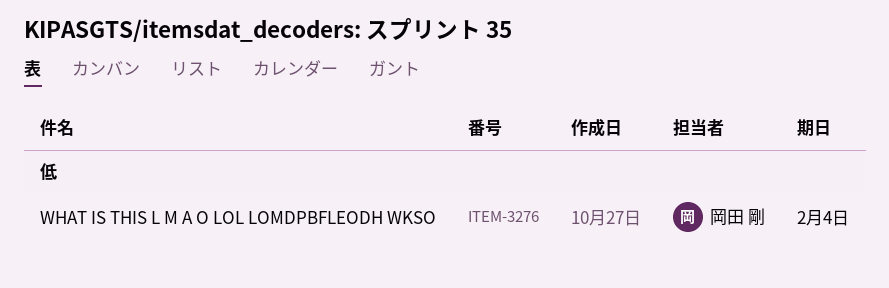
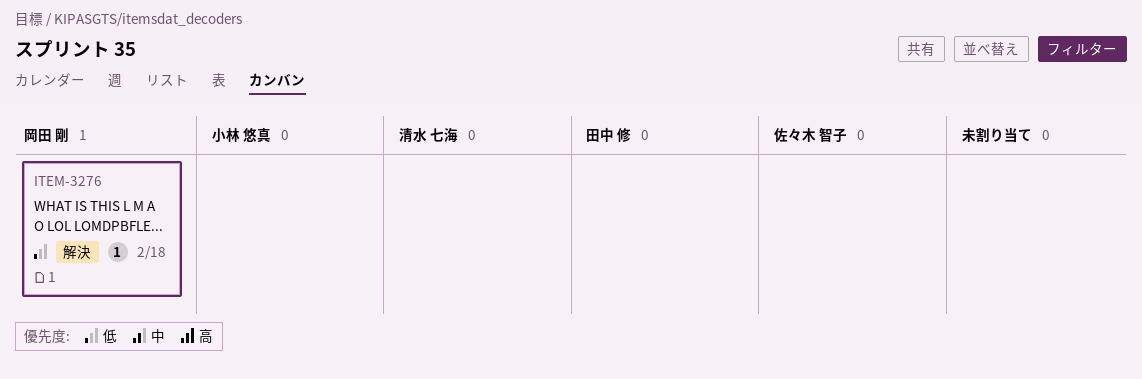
ITEM-3276, due: Feb 4 -> Feb 18

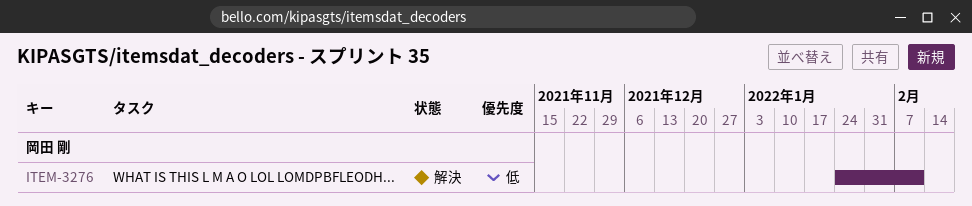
ITEM-3276, due: Feb 18 -> Feb 11

